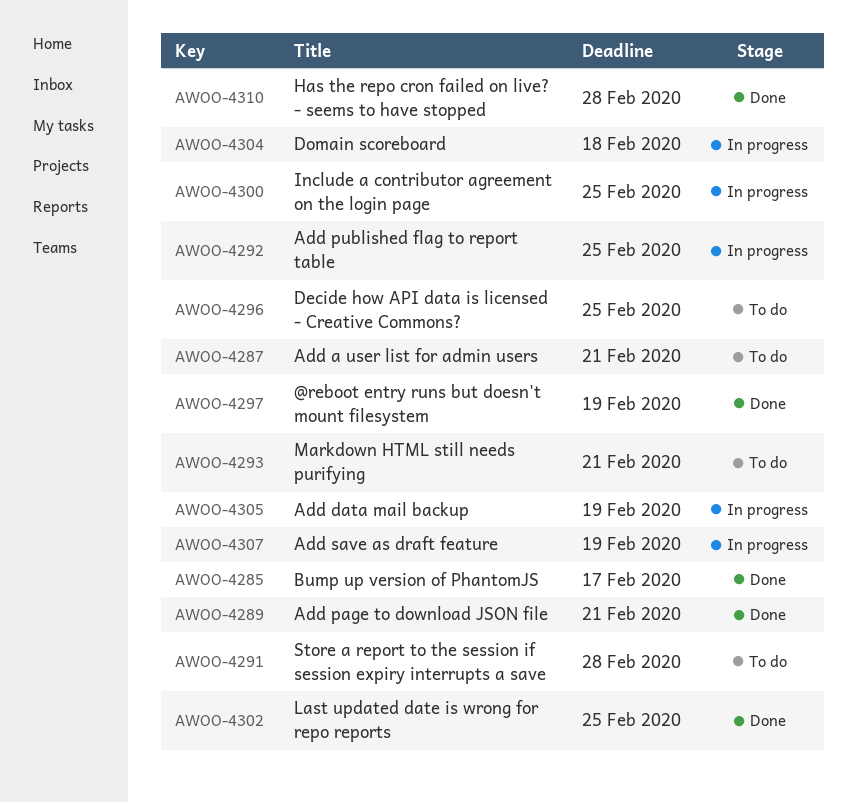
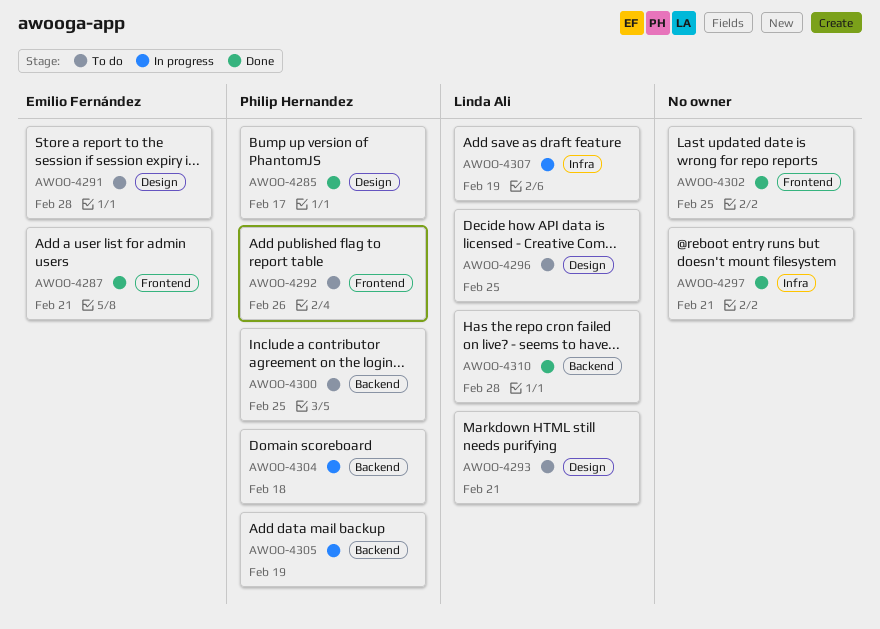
AWOO-4287, status: To do -> Done
AWOO-4289: present -> none
AWOO-4292, status: In progress -> To do
AWOO-4292, due: Feb 25 -> Feb 26
AWOO-4297, due: Feb 19 -> Feb 21
AWOO-4300, status: In progress -> To do

